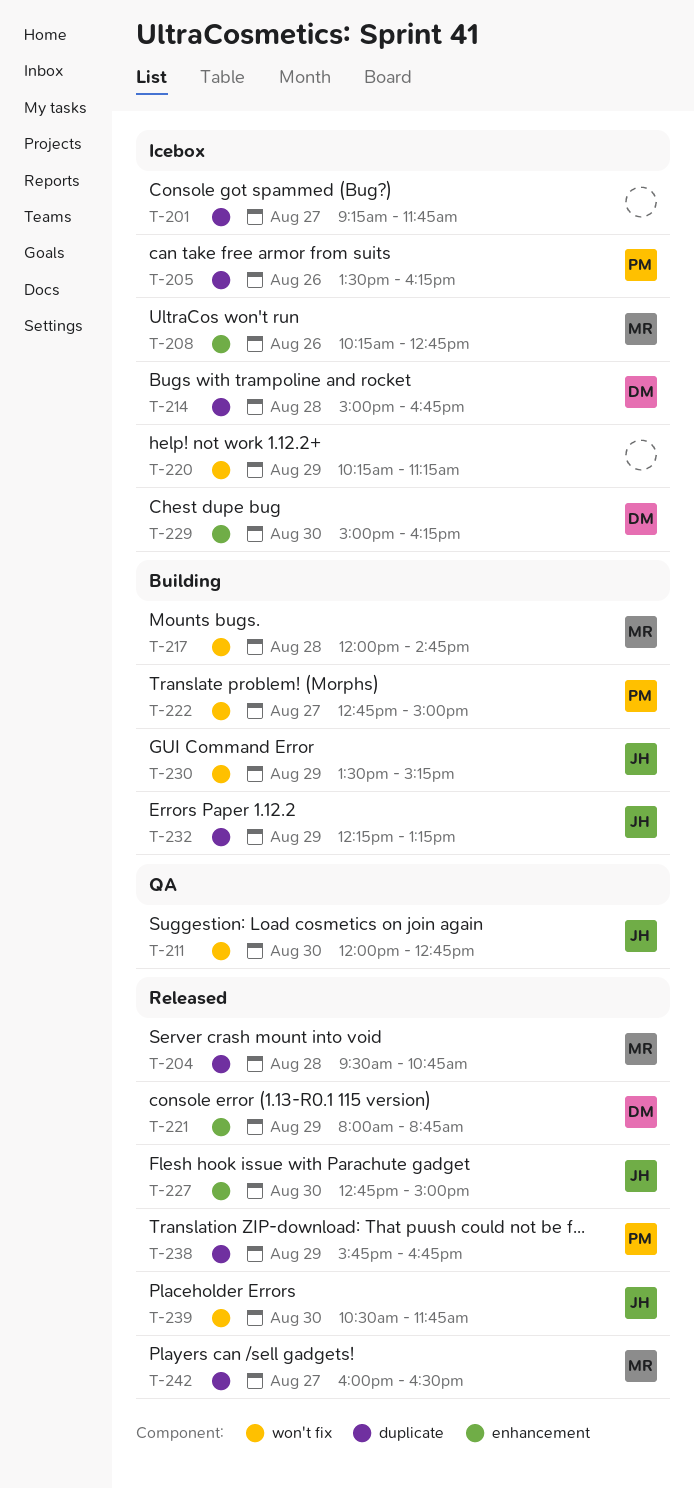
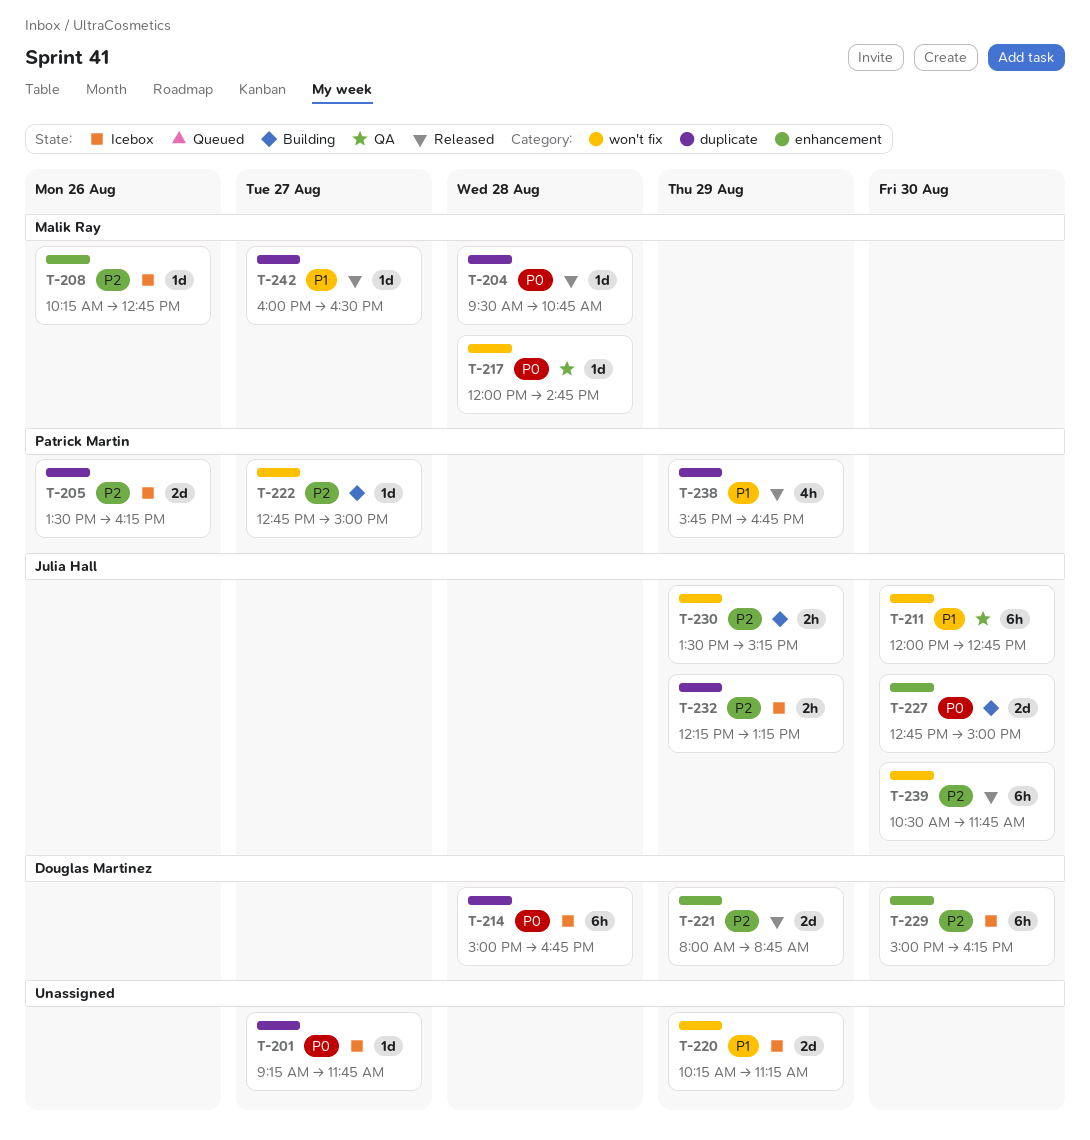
T-217, status: Building -> QA
T-227, status: Released -> Building
T-232, status: Building -> Icebox

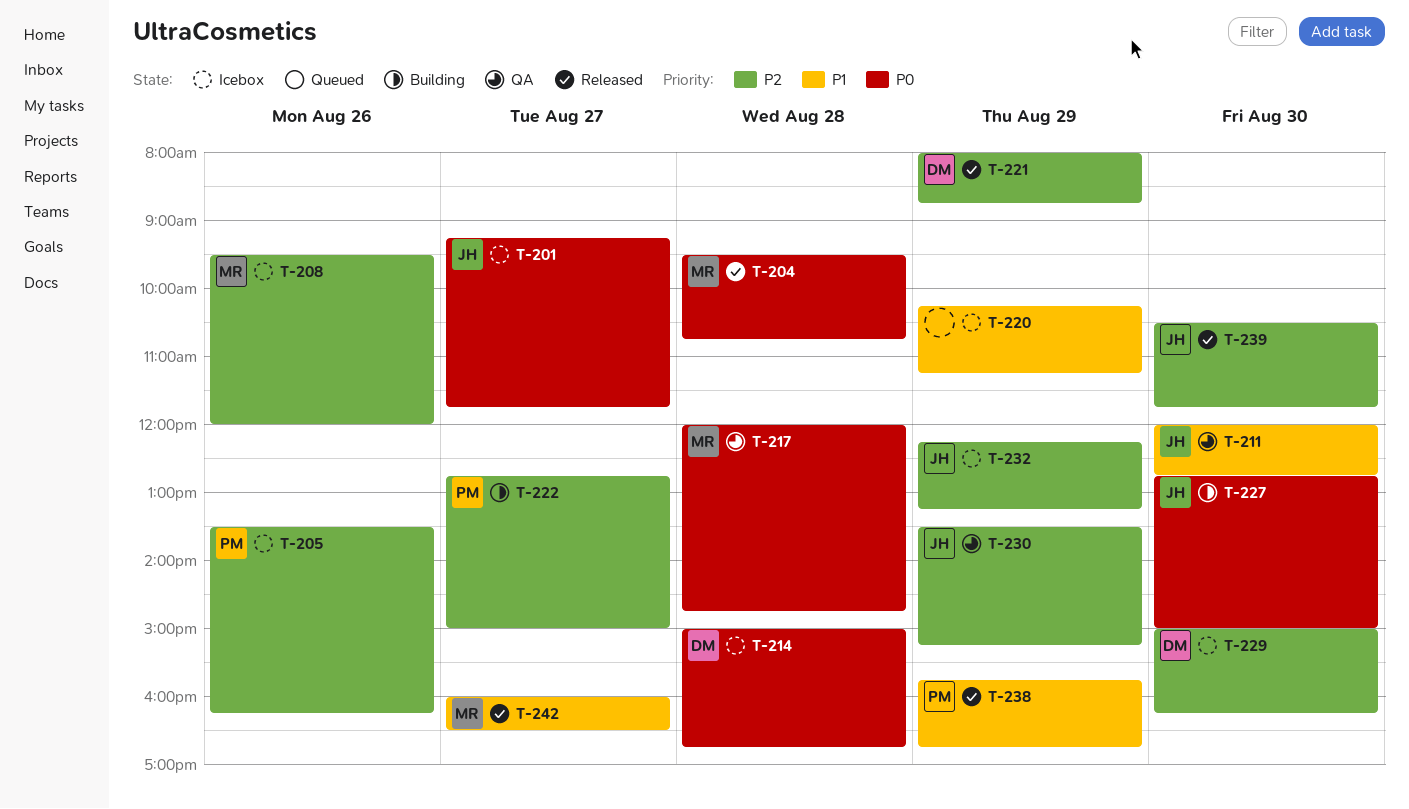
T-201, owner: none -> Julia Hall
T-208, begins: 10:15 -> 09:30
T-208, ends: 12:45 -> 12:00
T-230, status: Building -> QA

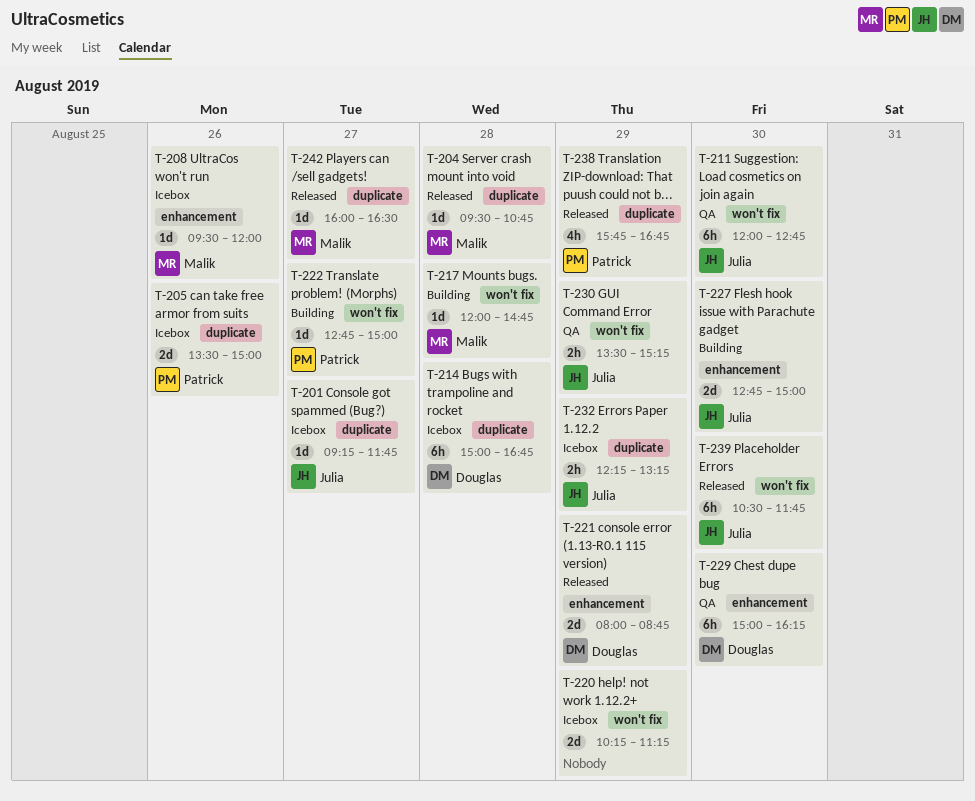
T-205, ends: 16:15 -> 15:00
T-217, status: QA -> Building
T-229, status: Icebox -> QA

